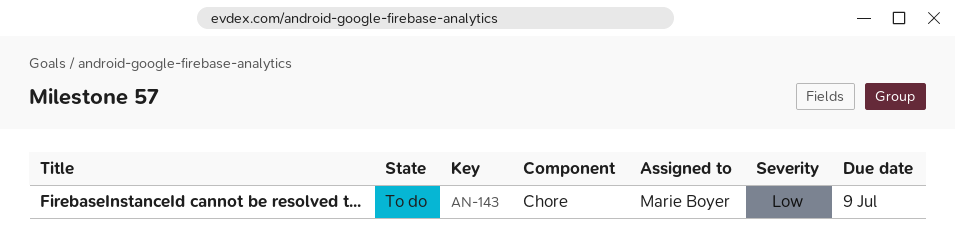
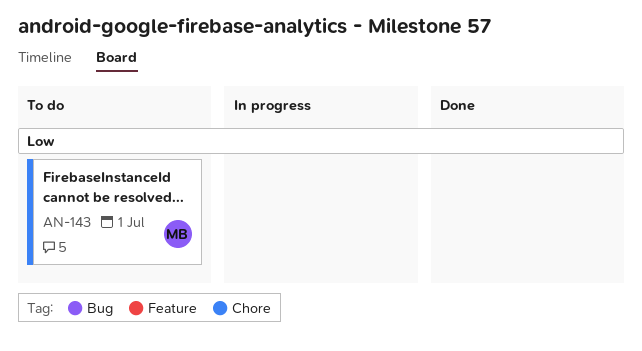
AN-143, due: Jul 9 -> Jul 1

